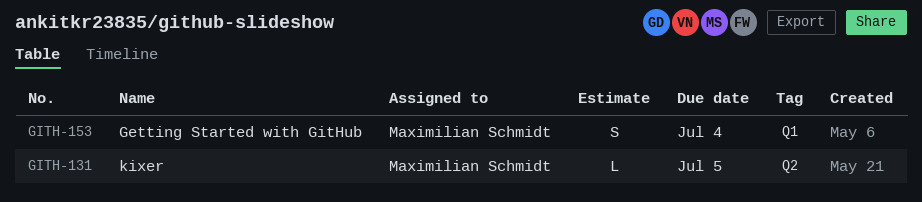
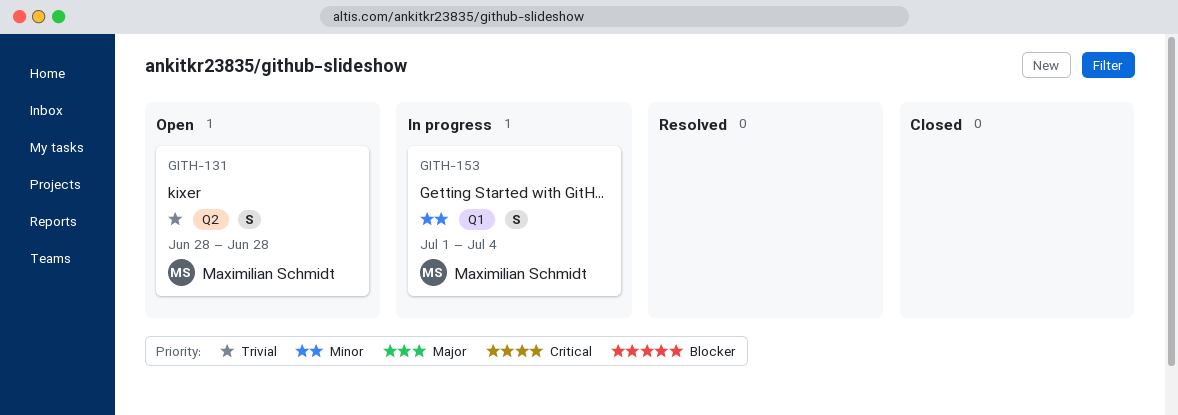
GITH-131, estimate: L -> S
GITH-131, due: Jul 5 -> Jun 28

